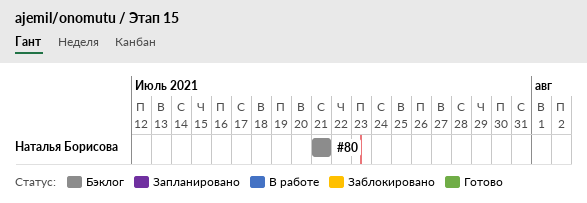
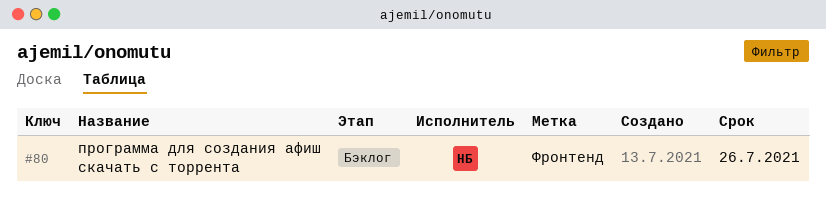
#80, due: Jul 21 -> Jul 26

